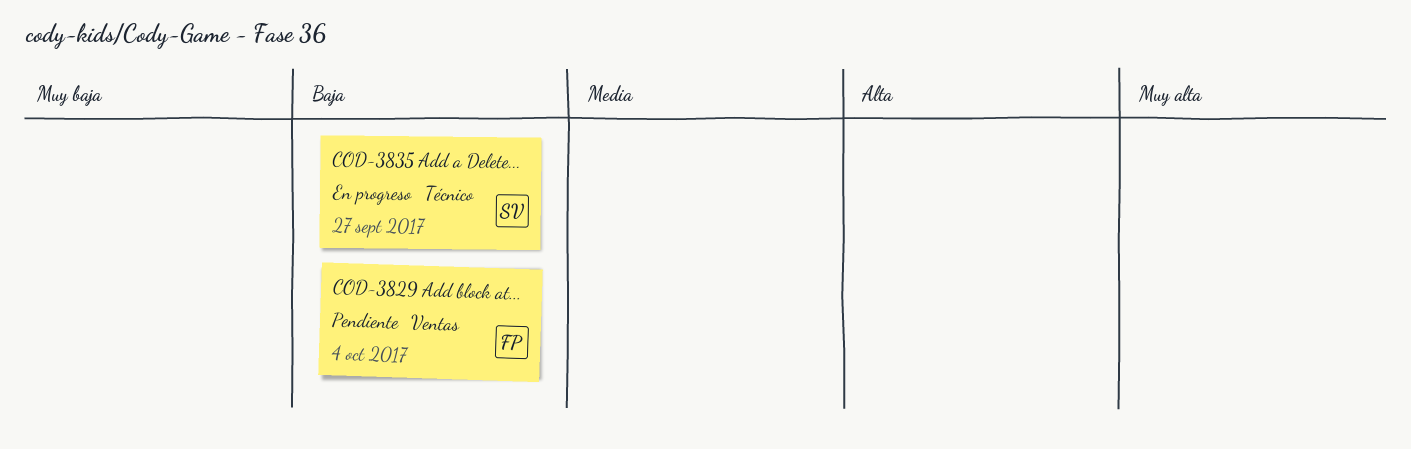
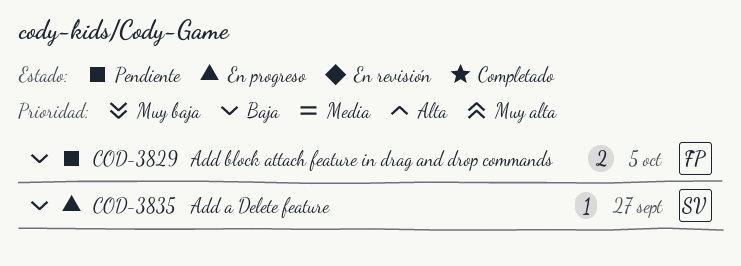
COD-3829, due: Oct 4 -> Oct 5

